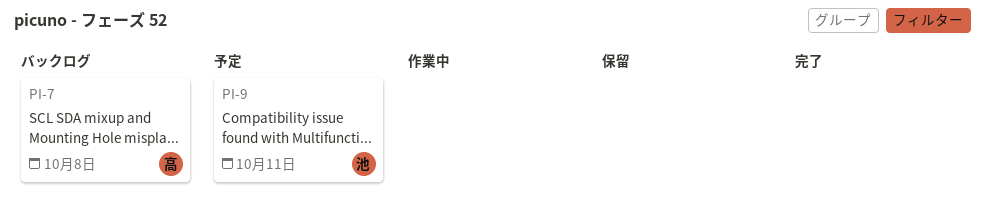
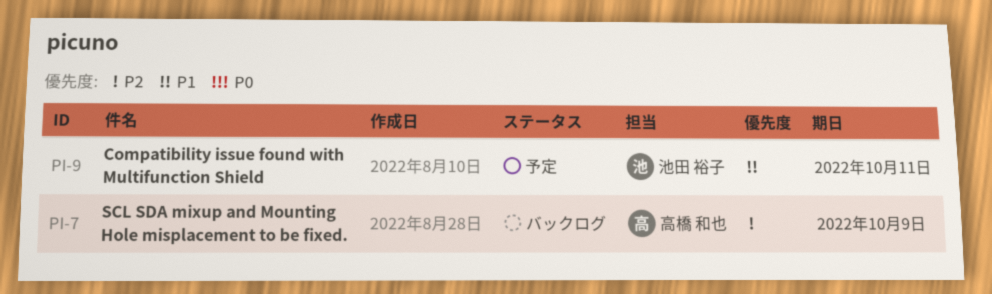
PI-7, due: Oct 8 -> Oct 9

